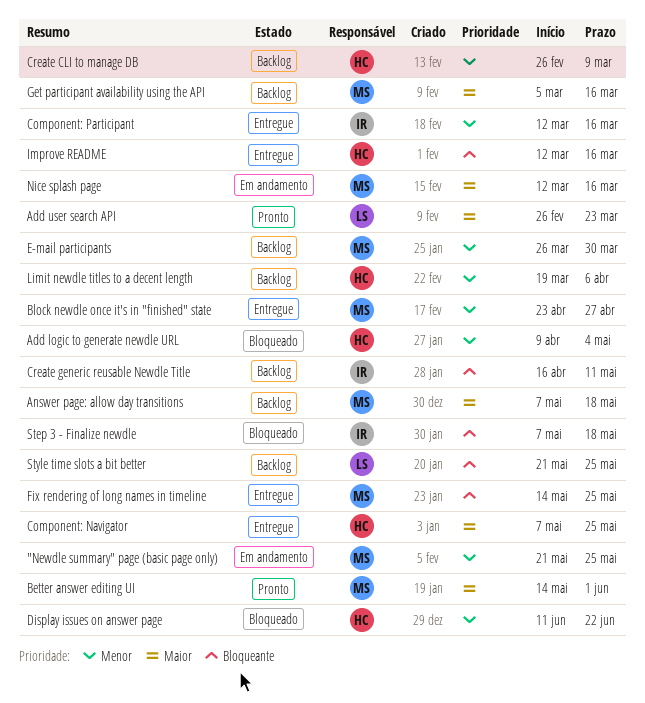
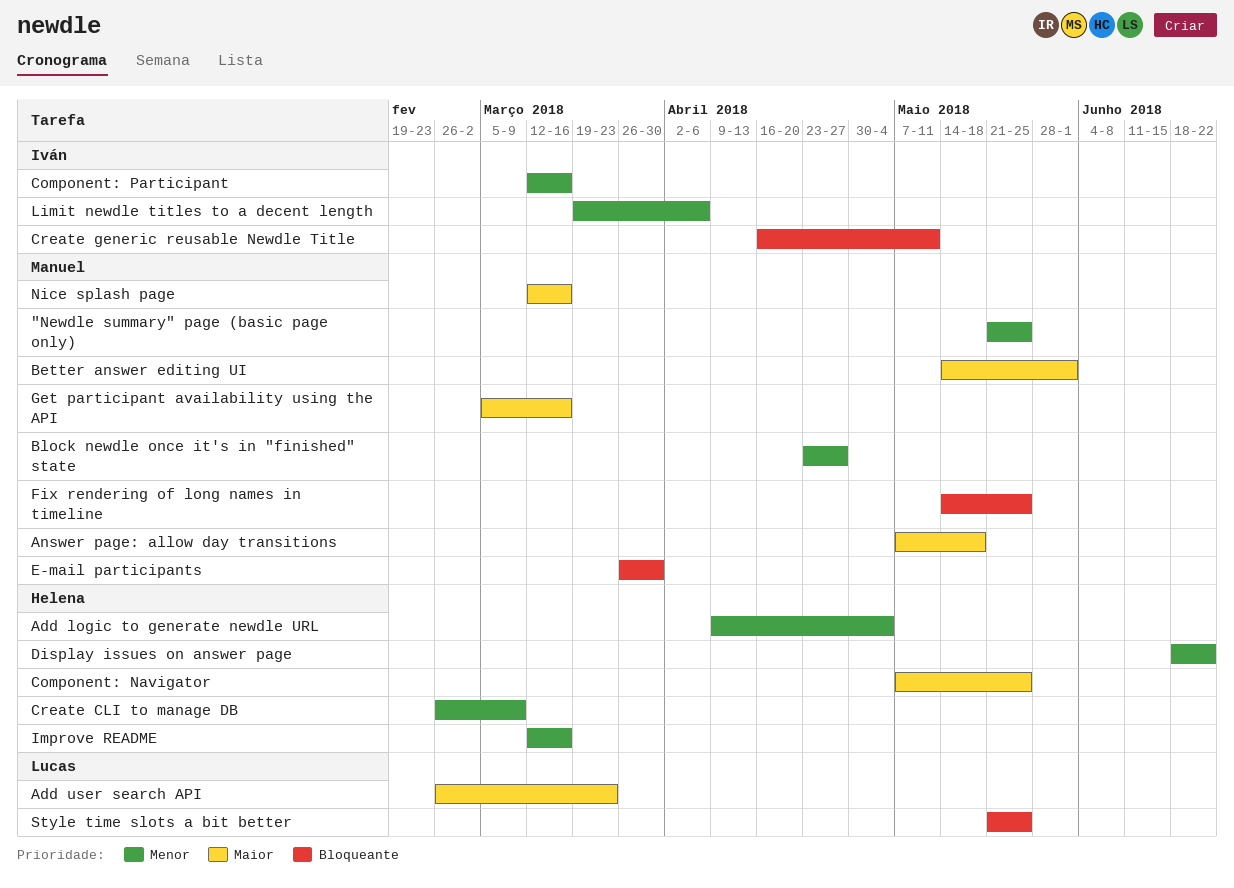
Display issues on answer page, start: Jun 11 -> Jun 18
E-mail participants, priority: Menor -> Bloqueante
Improve README, priority: Bloqueante -> Menor
Limit newdle titles to a decent length, owner: Helena -> Iván
Step 3 - Finalize newdle: present -> none

